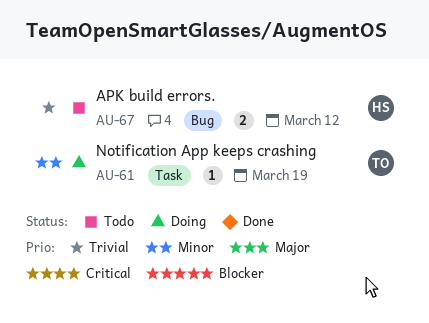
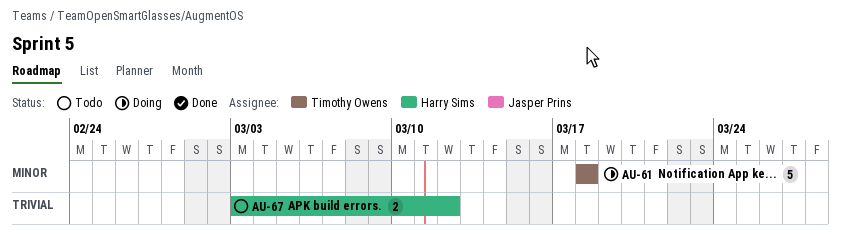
AU-61, estimate: 1 -> 5
AU-61, due: Mar 19 -> Mar 18

